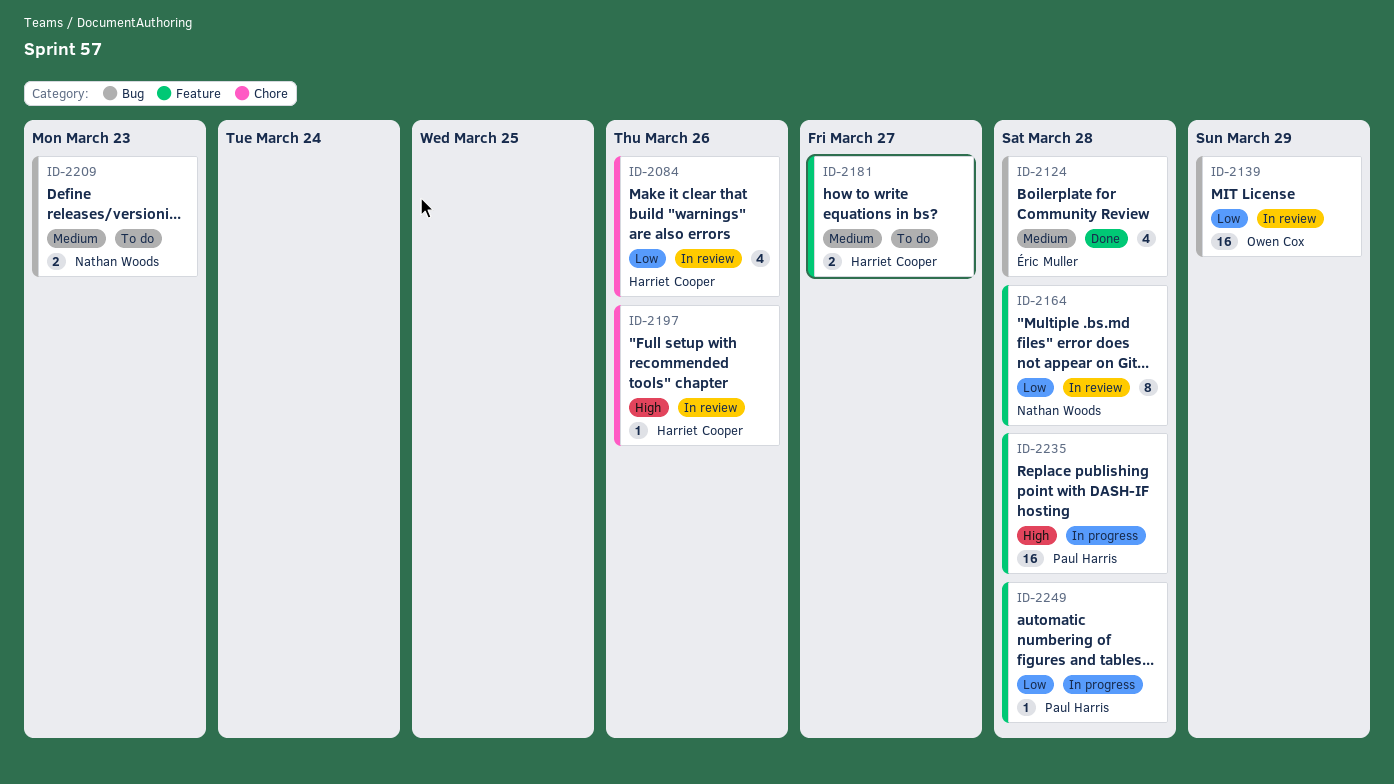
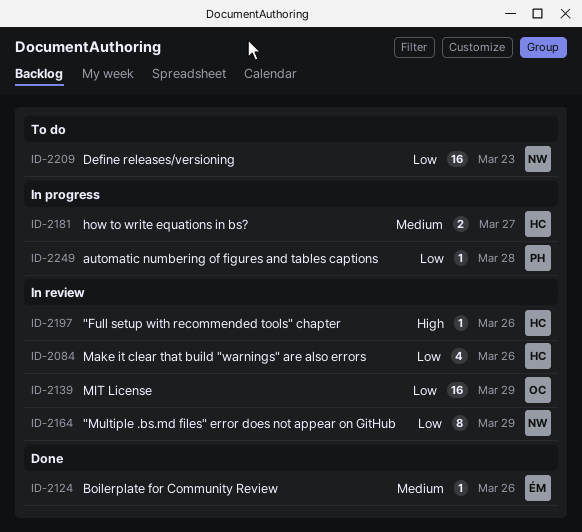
ID-2124, estimate: 4 -> 1
ID-2124, due: Mar 28 -> Mar 26
ID-2164, due: Mar 28 -> Mar 29
ID-2181, status: To do -> In progress
ID-2209, priority: Medium -> Low
ID-2209, estimate: 2 -> 16
ID-2235: present -> none

